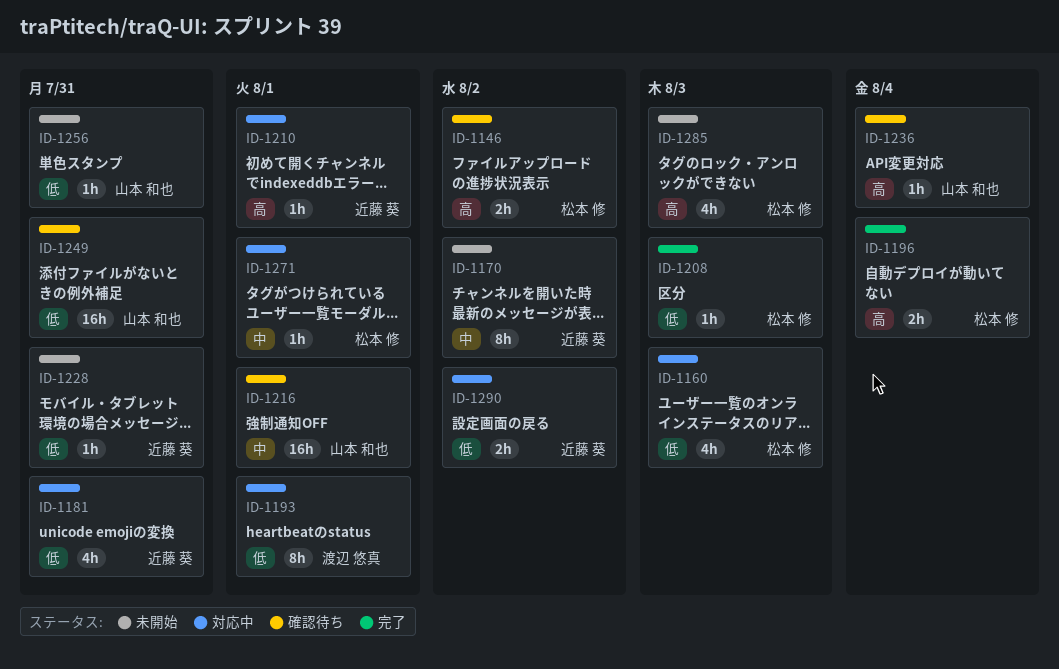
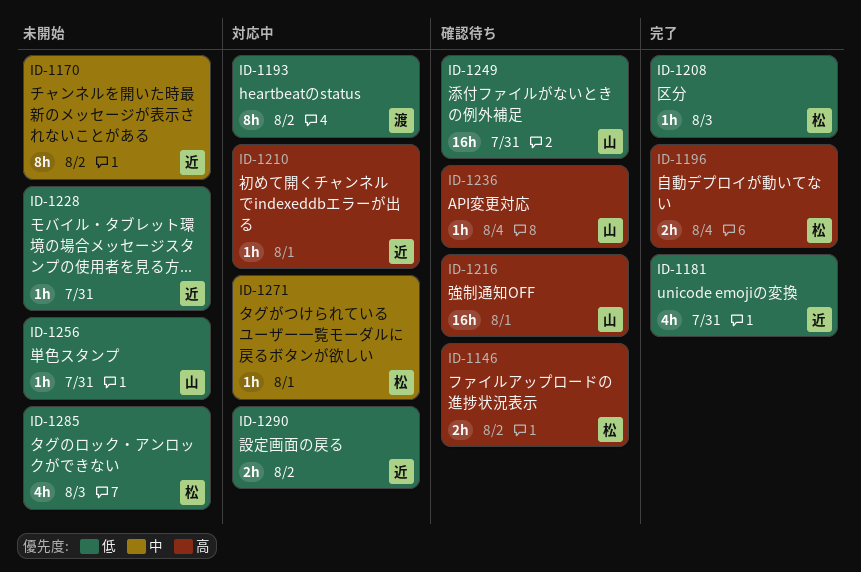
ID-1160: present -> none
ID-1181, status: 対応中 -> 完了
ID-1193, due: Aug 1 -> Aug 2
ID-1216, priority: 中 -> 高
ID-1285, priority: 高 -> 低

